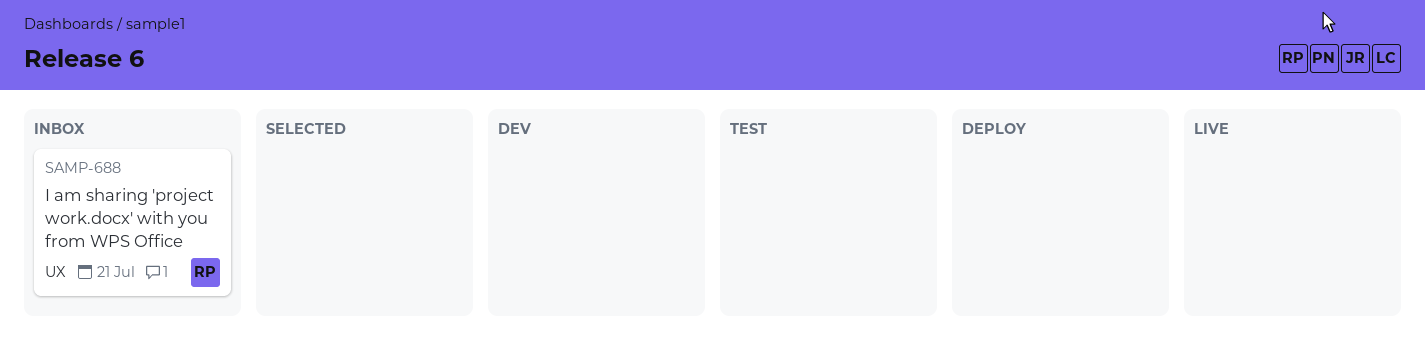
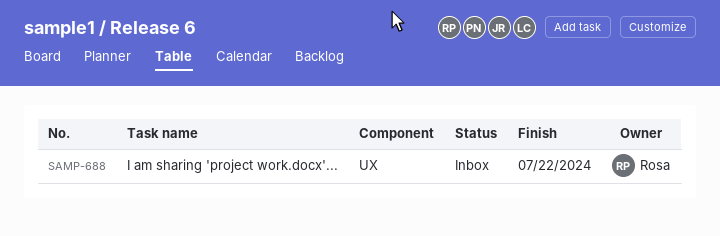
SAMP-688, due: Jul 21 -> Jul 22

